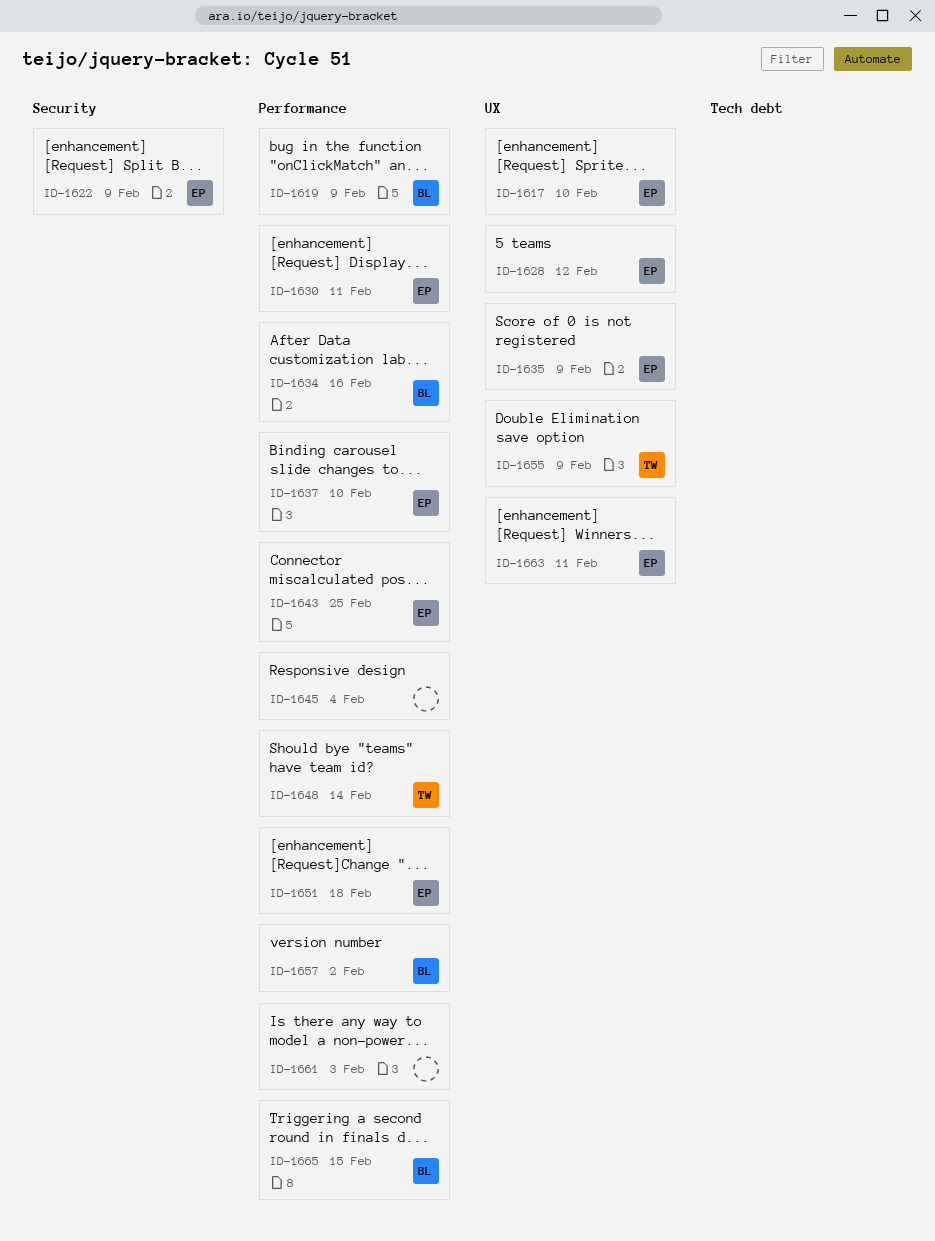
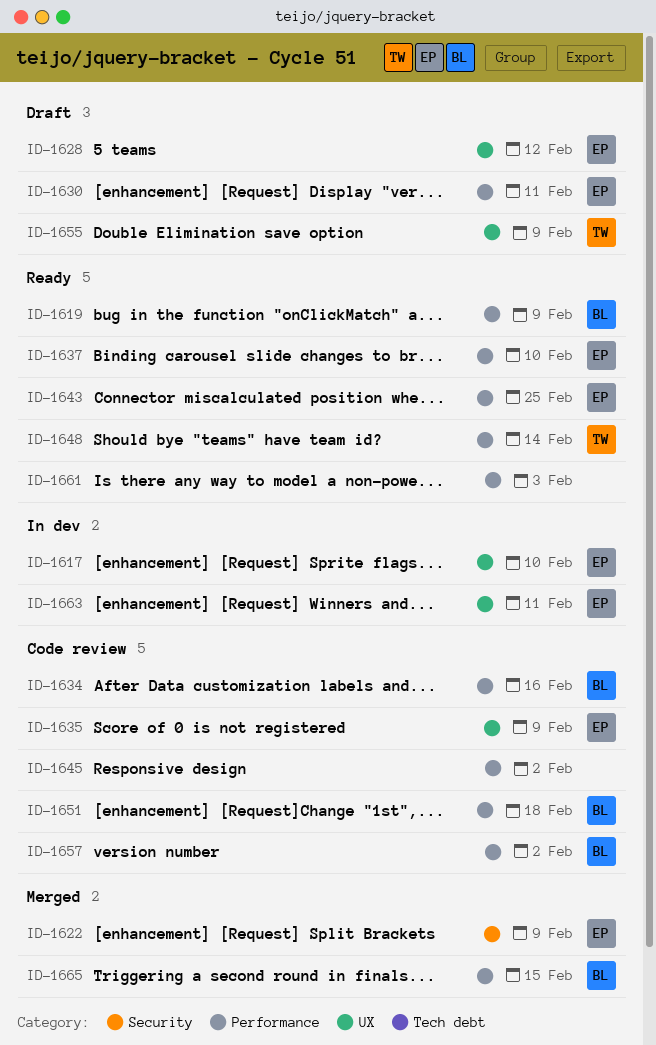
ID-1645, due: Feb 4 -> Feb 2
ID-1651, owner: EP -> BL

